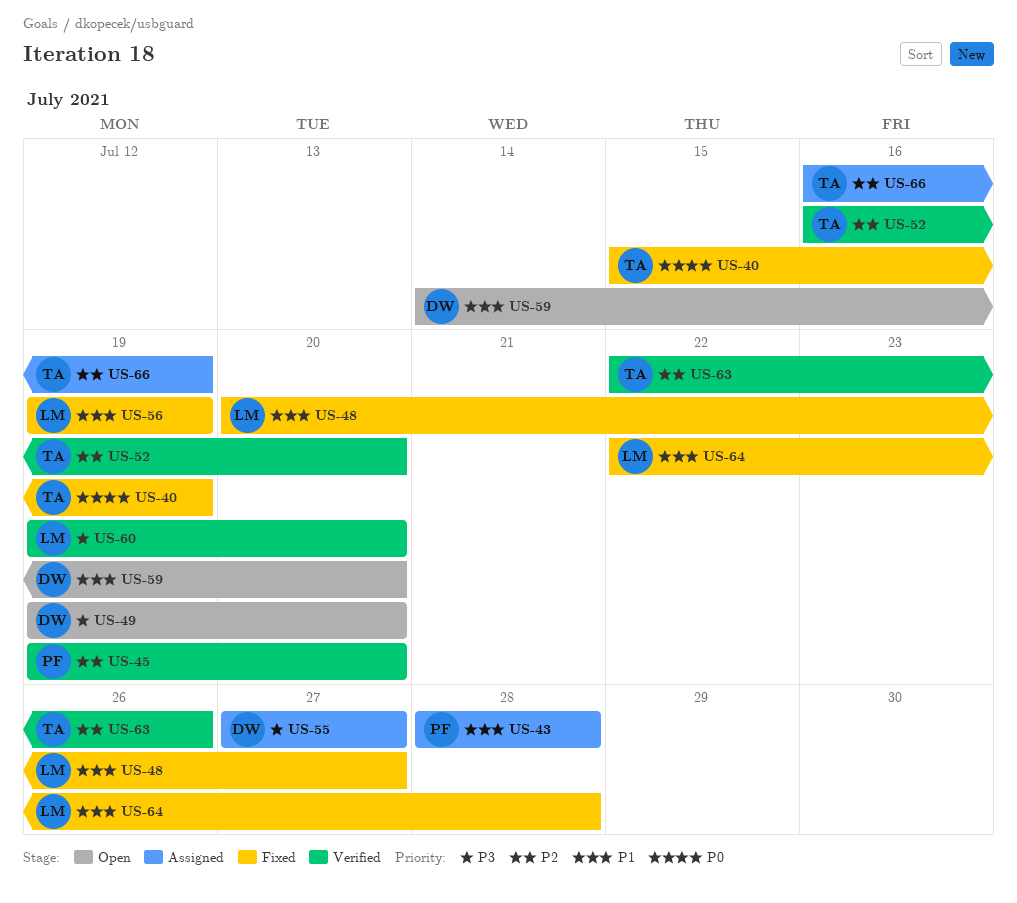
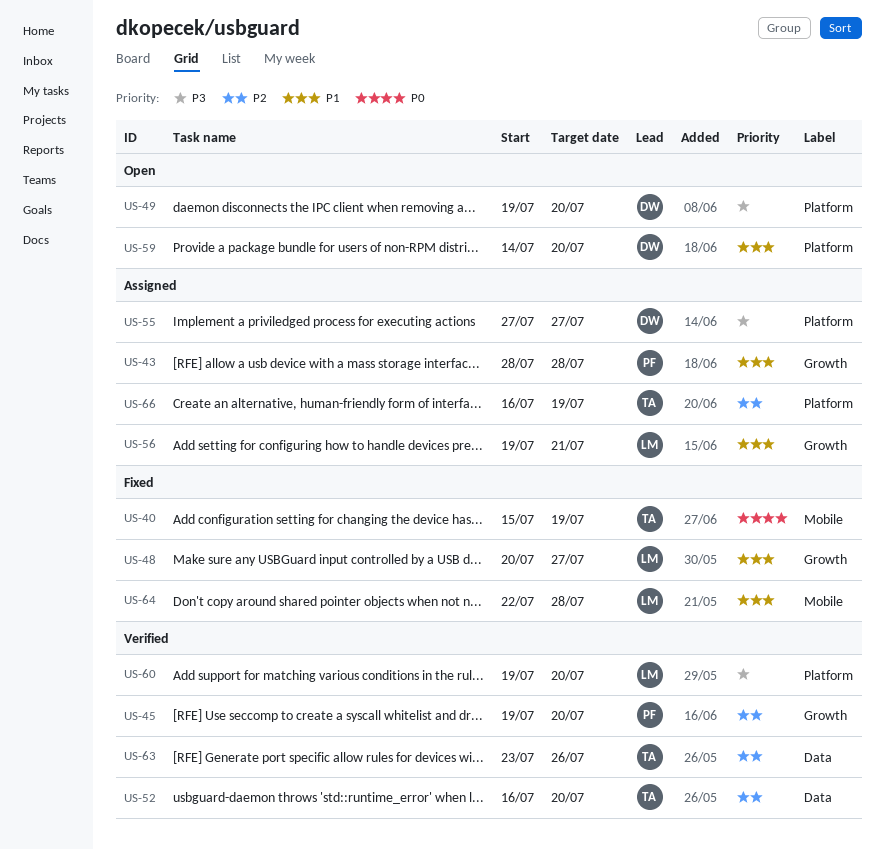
US-56, status: Fixed -> Assigned
US-56, due: Jul 19 -> Jul 21
US-63, start: Jul 22 -> Jul 23

